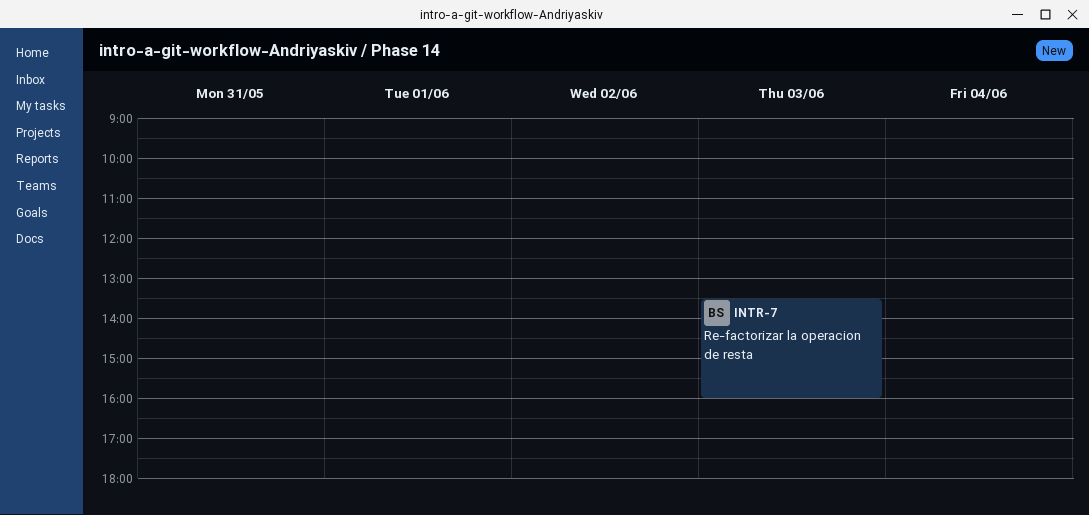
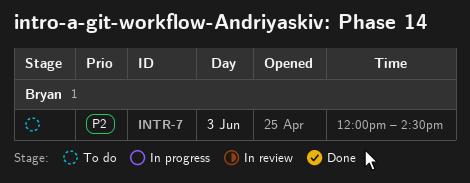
INTR-7, begins: 13:30 -> 12:00
INTR-7, ends: 16:00 -> 14:30

